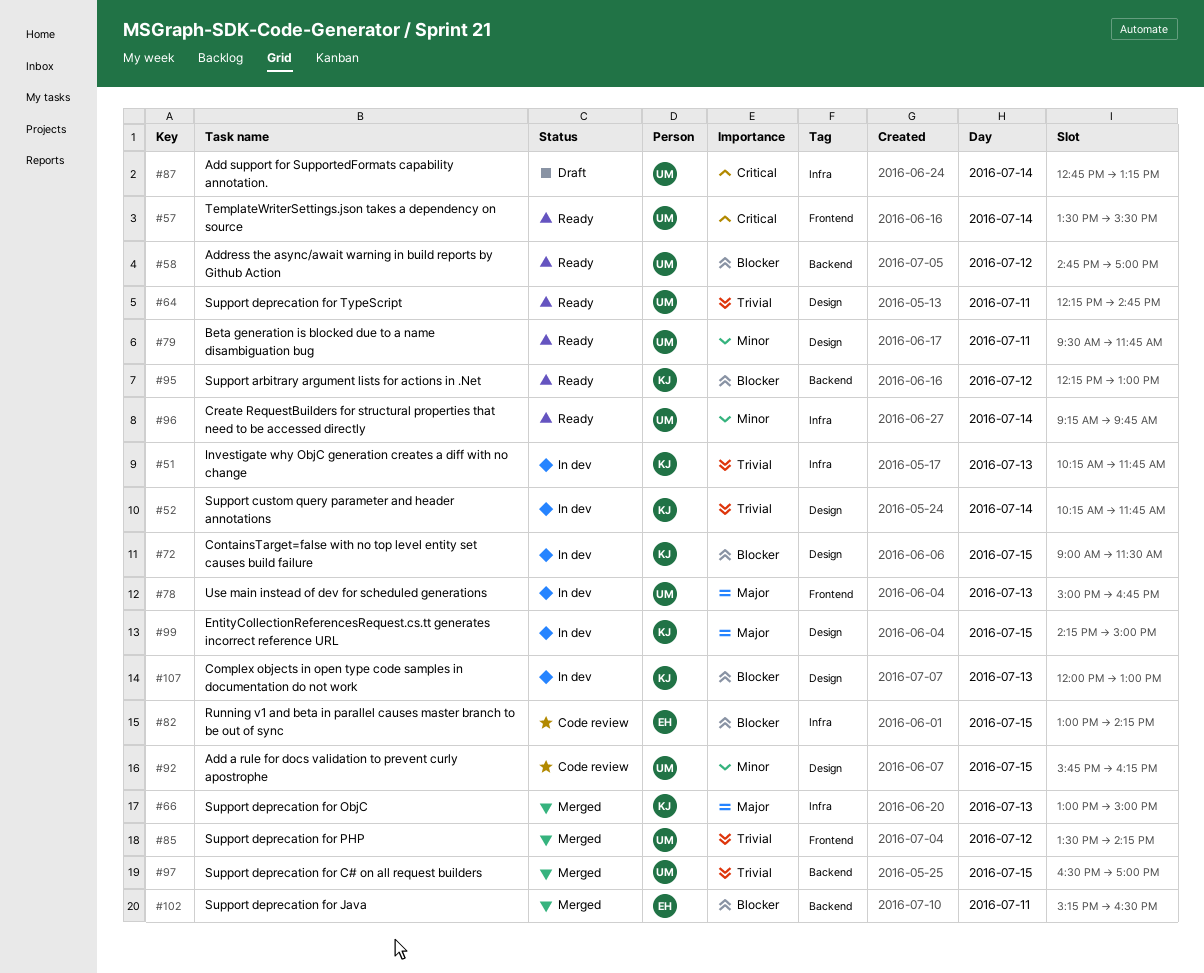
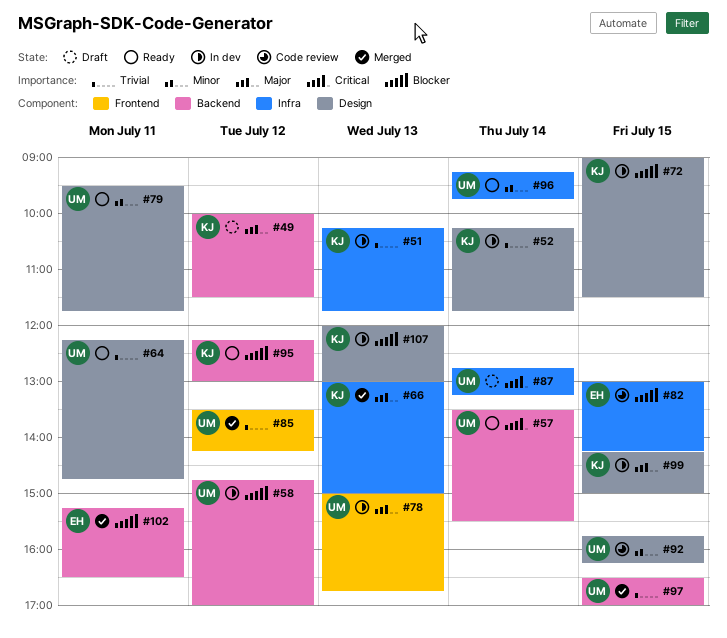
#49: none -> present
#57, label: Frontend -> Backend
#58, status: Ready -> In dev

